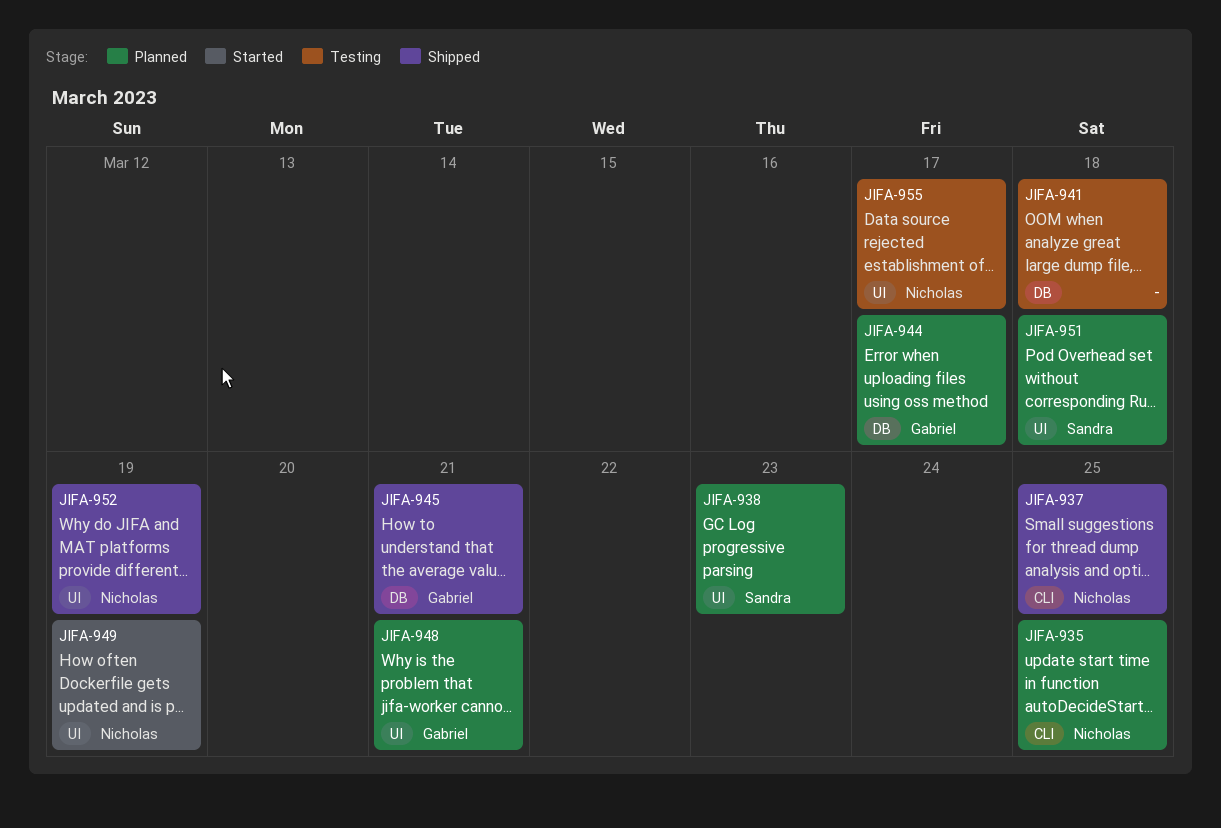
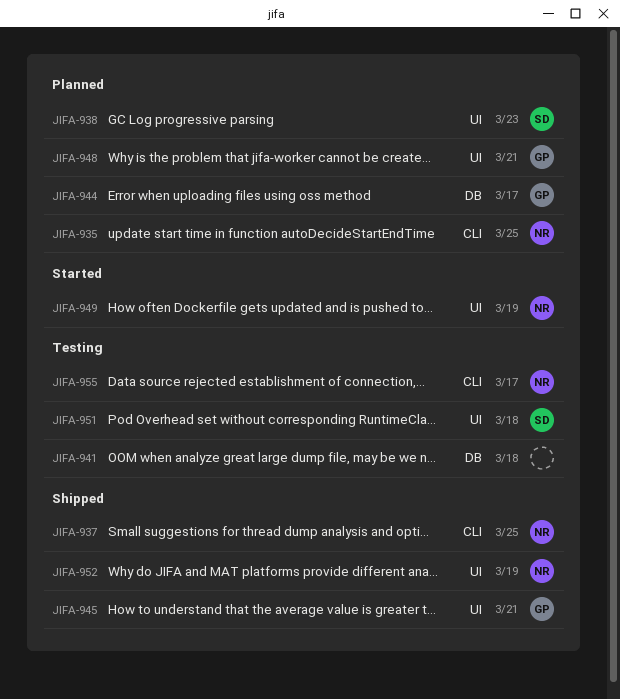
JIFA-945, label: DB -> UI
JIFA-951, status: Planned -> Testing
JIFA-955, label: UI -> CLI

